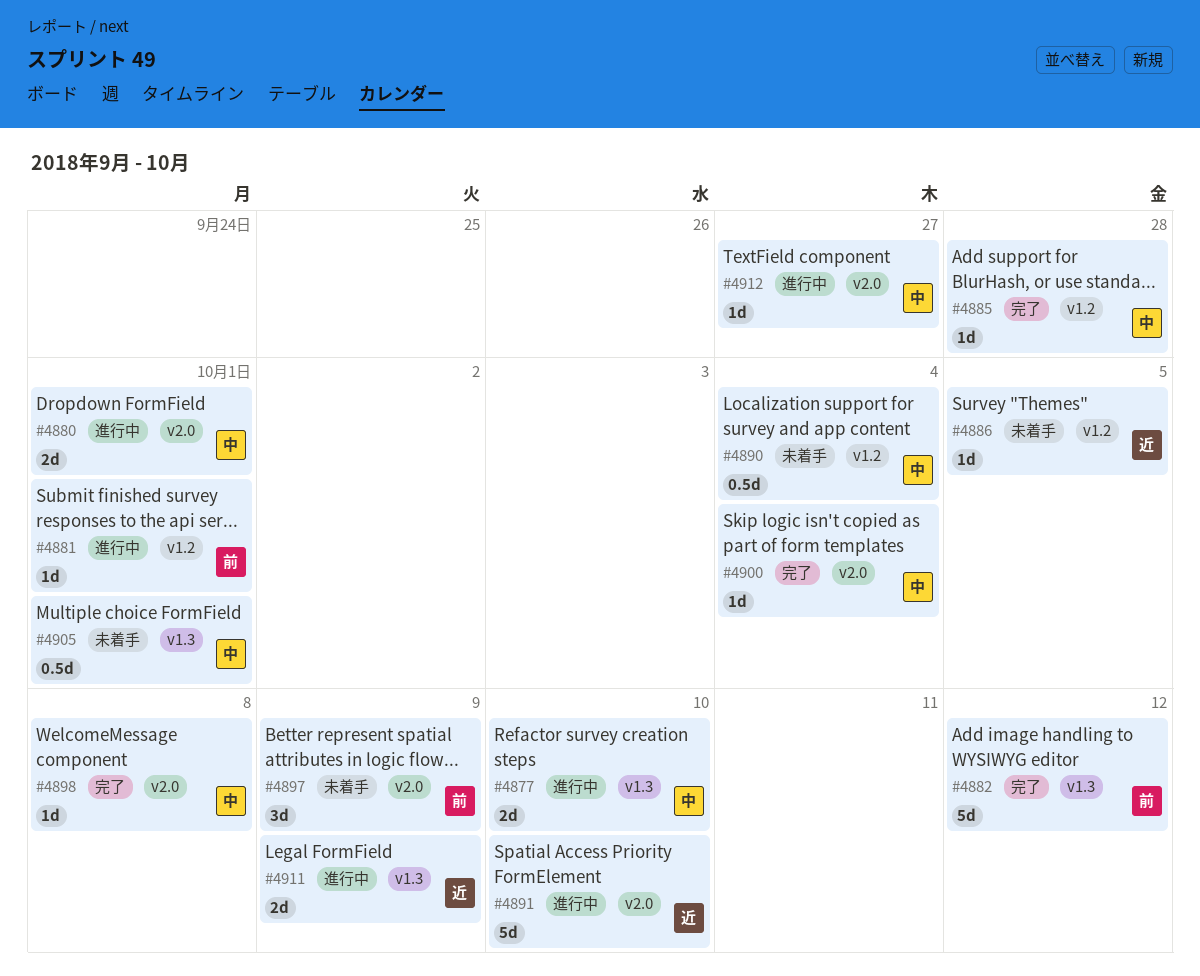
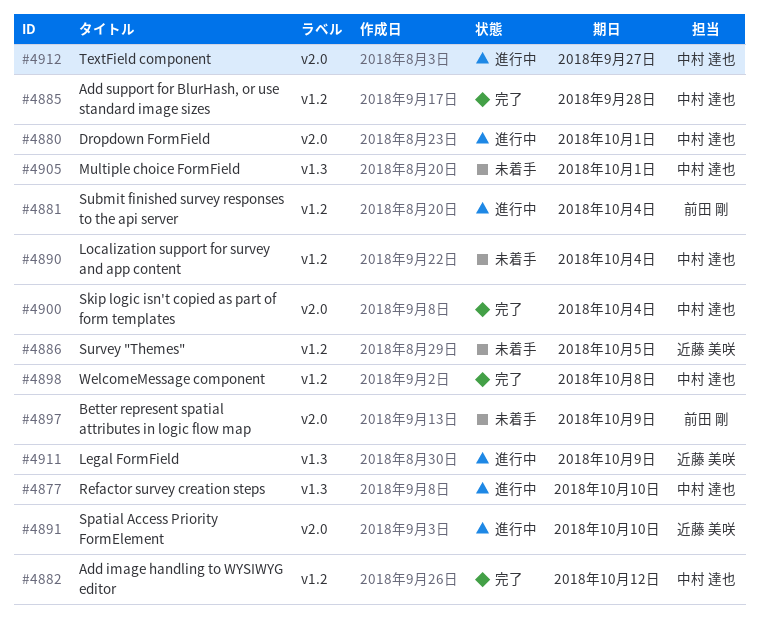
#4881, due: Oct 1 -> Oct 4
#4882, owner: 前田 剛 -> 中村 達也
#4882, label: v1.3 -> v1.2
#4898, label: v2.0 -> v1.2

